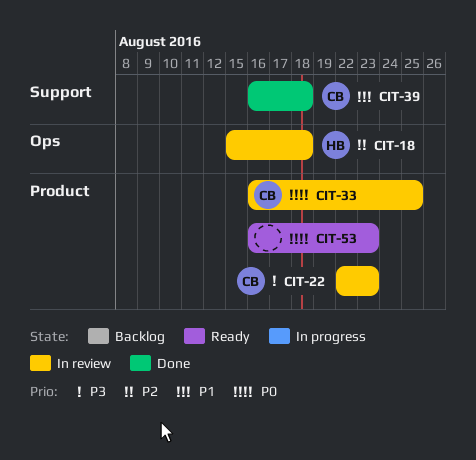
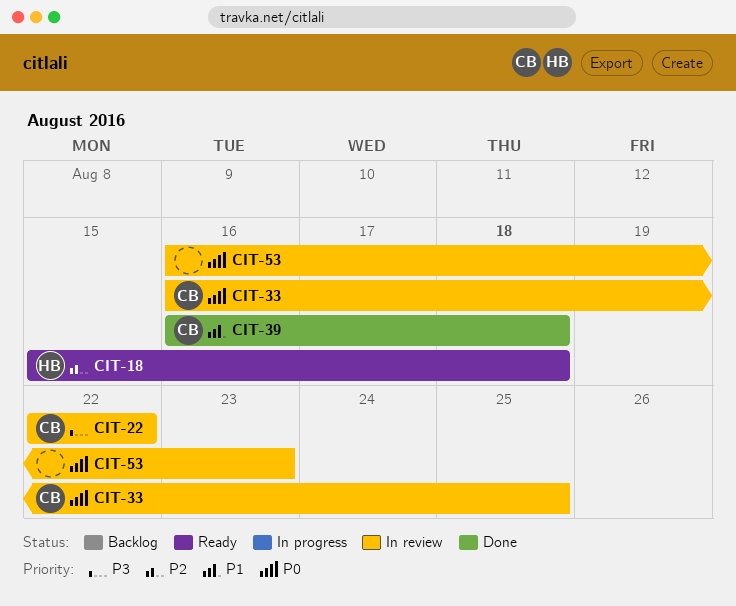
CIT-18, status: In review -> Ready
CIT-22, due: Aug 23 -> Aug 22
CIT-53, status: Ready -> In review

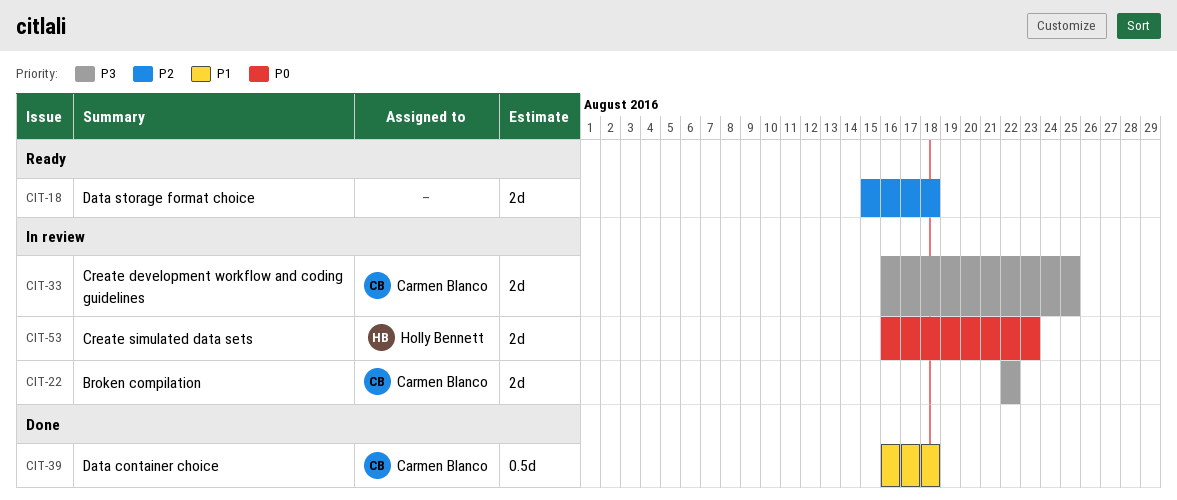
CIT-18, owner: Holly Bennett -> none
CIT-33, priority: P0 -> P3
CIT-53, owner: none -> Holly Bennett

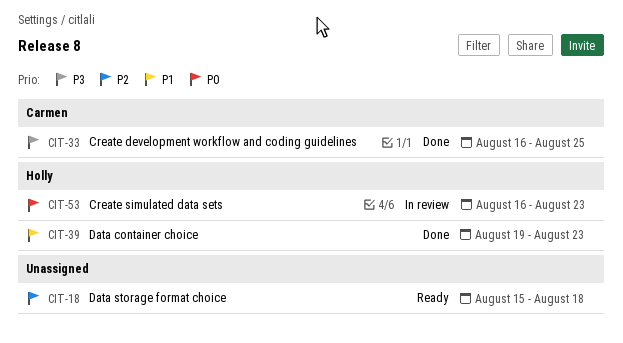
CIT-22: present -> none
CIT-33, status: In review -> Done
CIT-39, owner: Carmen Blanco -> Holly Bennett
CIT-39, start: Aug 16 -> Aug 19
CIT-39, due: Aug 18 -> Aug 23

